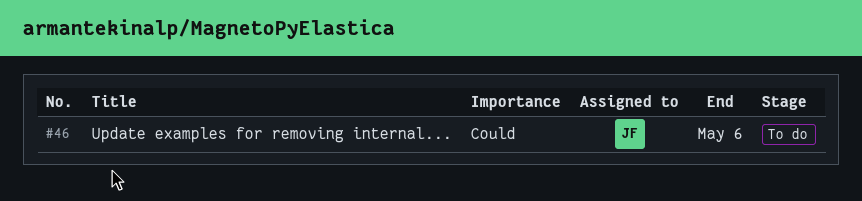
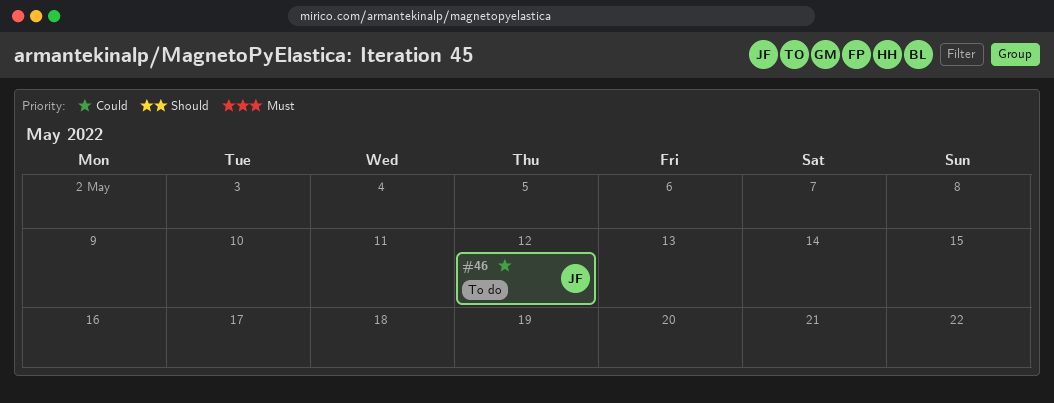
#46, due: May 6 -> May 12

